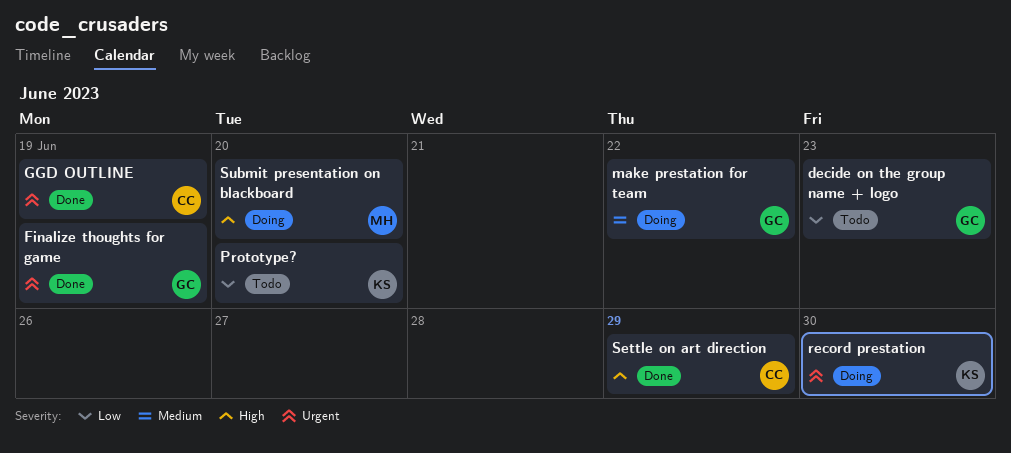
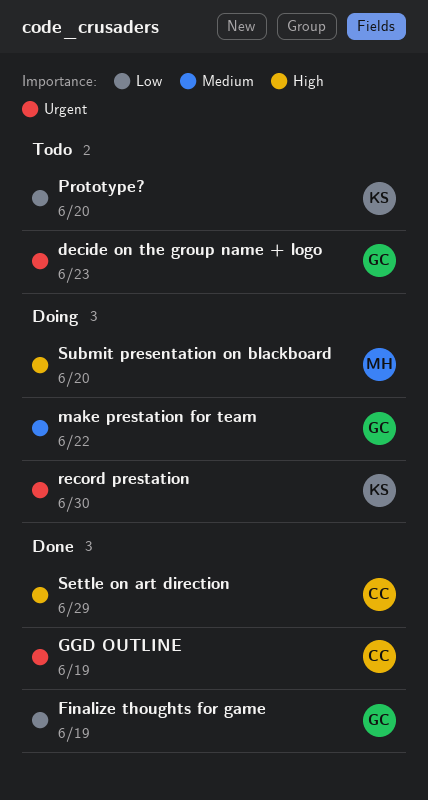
decide on the group name + logo, priority: Low -> Urgent
Finalize thoughts for game, priority: Urgent -> Low

